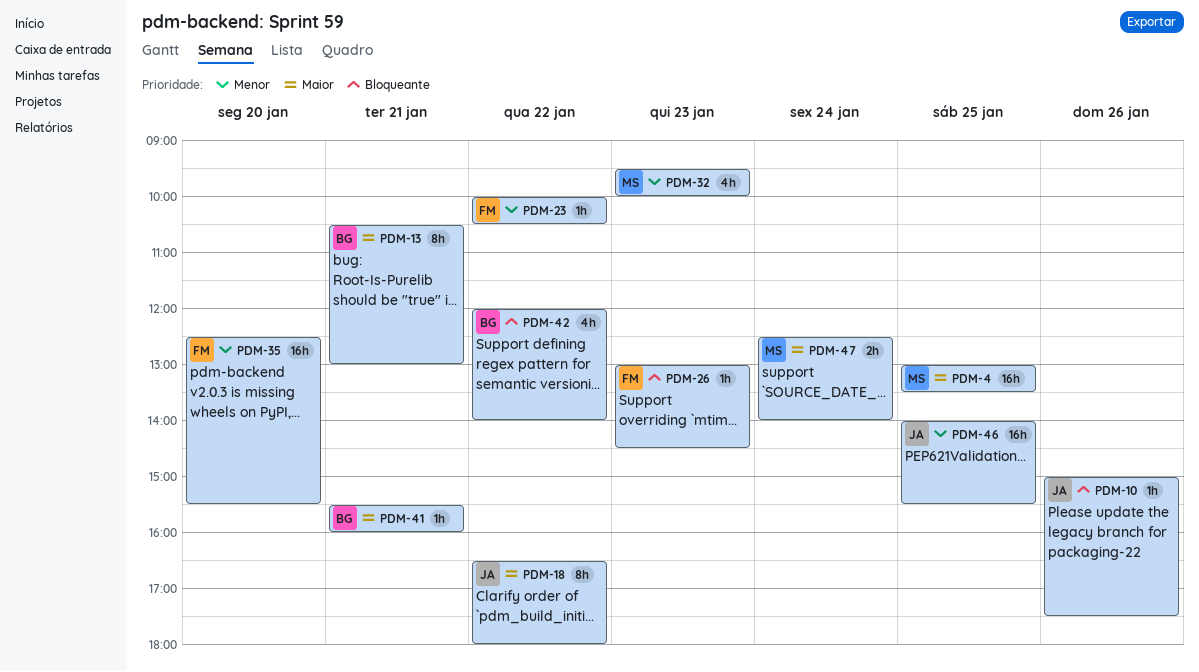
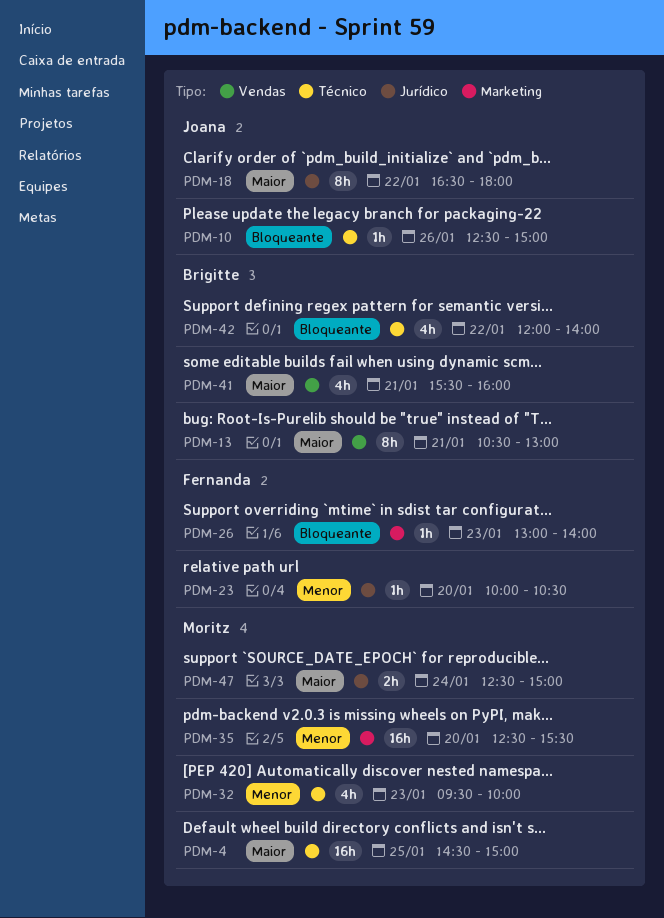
PDM-4, begins: 13:00 -> 14:30
PDM-4, ends: 13:30 -> 15:00
PDM-10, begins: 15:00 -> 12:30
PDM-10, ends: 17:30 -> 15:00
PDM-23, day: Jan 22 -> Jan 20
PDM-26, ends: 14:30 -> 14:00
PDM-35, owner: Fernanda -> Moritz
PDM-41, estimate: 1h -> 4h
PDM-46: present -> none
PDM-47, ends: 14:00 -> 15:00

